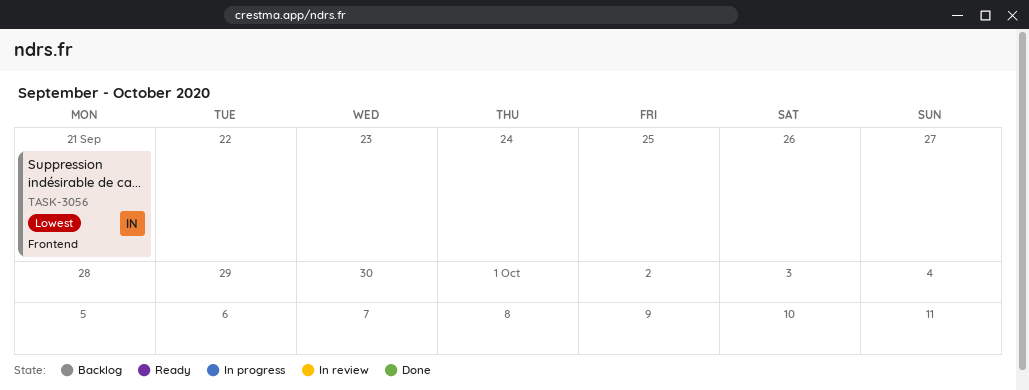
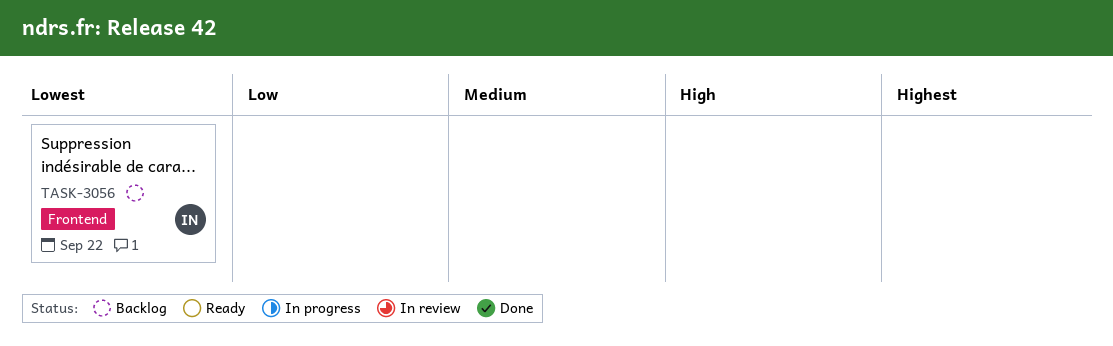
TASK-3056, due: Sep 21 -> Sep 22

